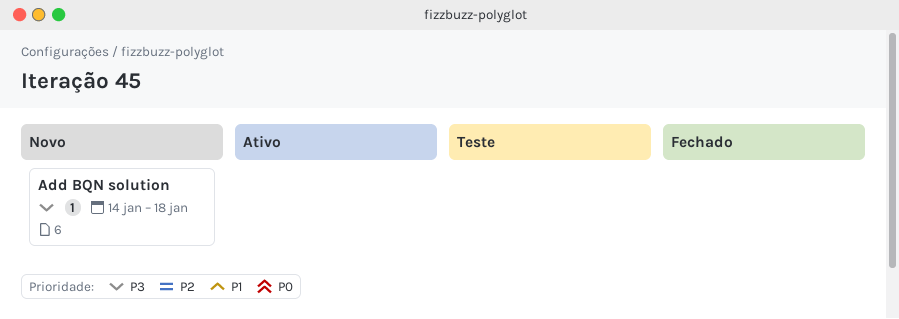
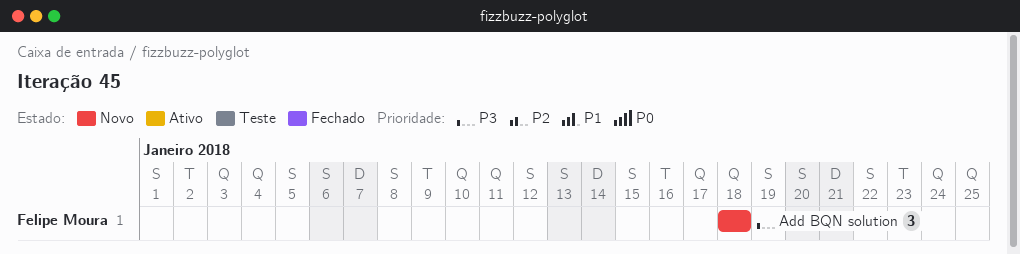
Add BQN solution, estimate: 1 -> 3
Add BQN solution, start: Jan 14 -> Jan 18

